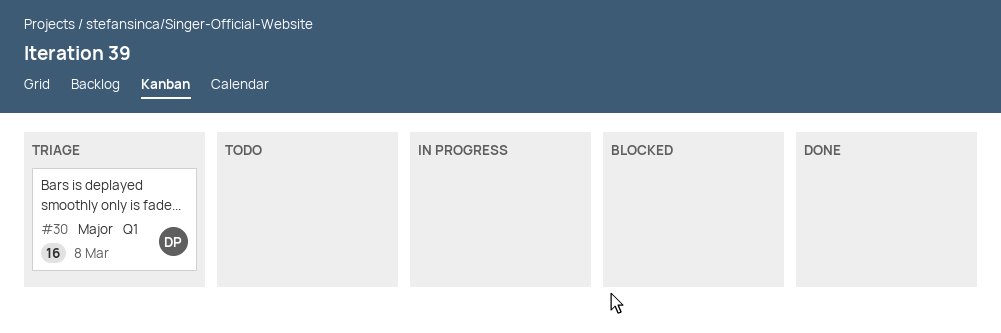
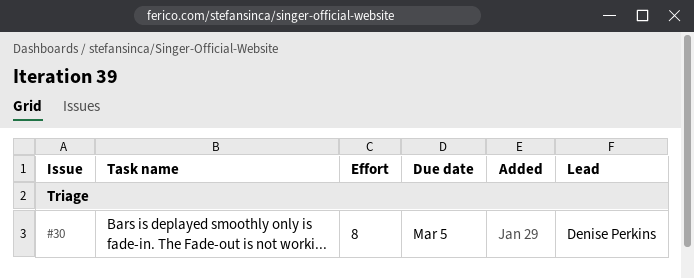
#30, estimate: 16 -> 8
#30, due: Mar 8 -> Mar 5

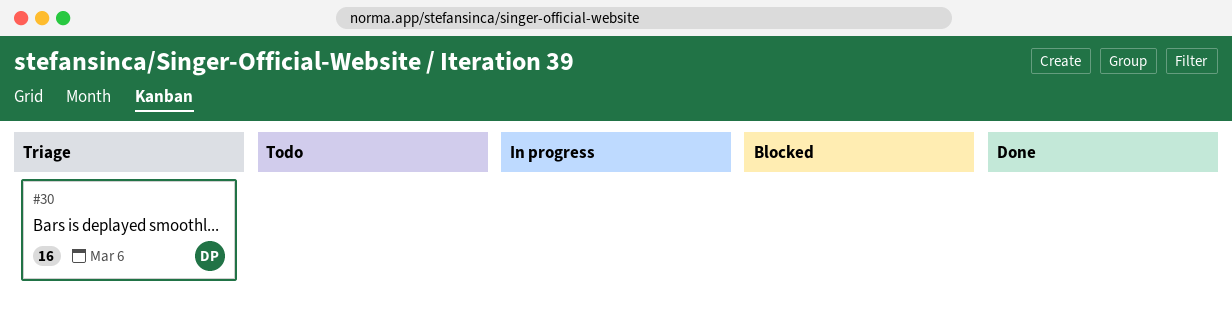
#30, estimate: 8 -> 16
#30, due: Mar 5 -> Mar 6

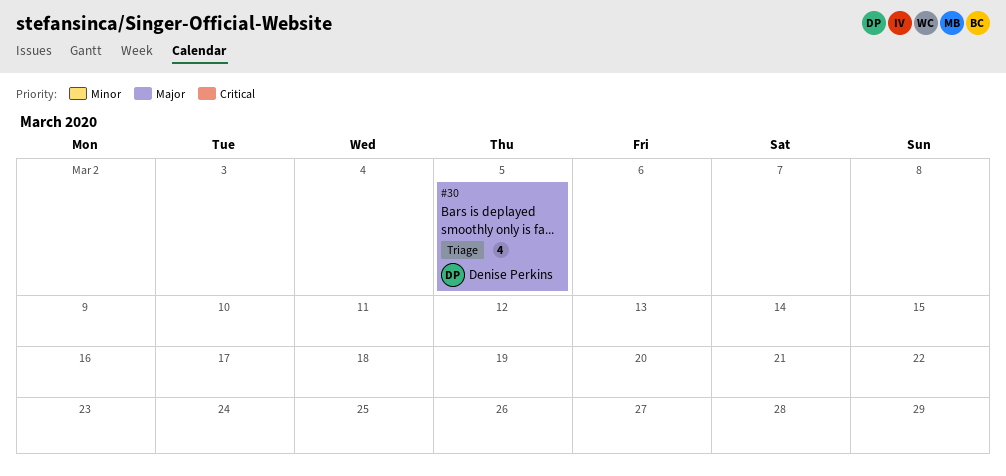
#30, estimate: 16 -> 4
#30, due: Mar 6 -> Mar 5

